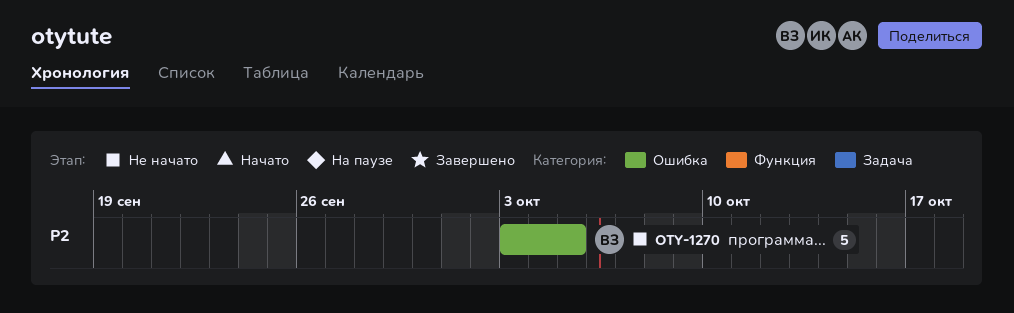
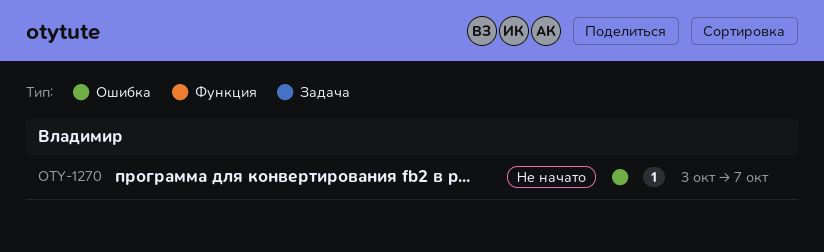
OTY-1270, estimate: 5 -> 1
OTY-1270, due: Oct 5 -> Oct 7

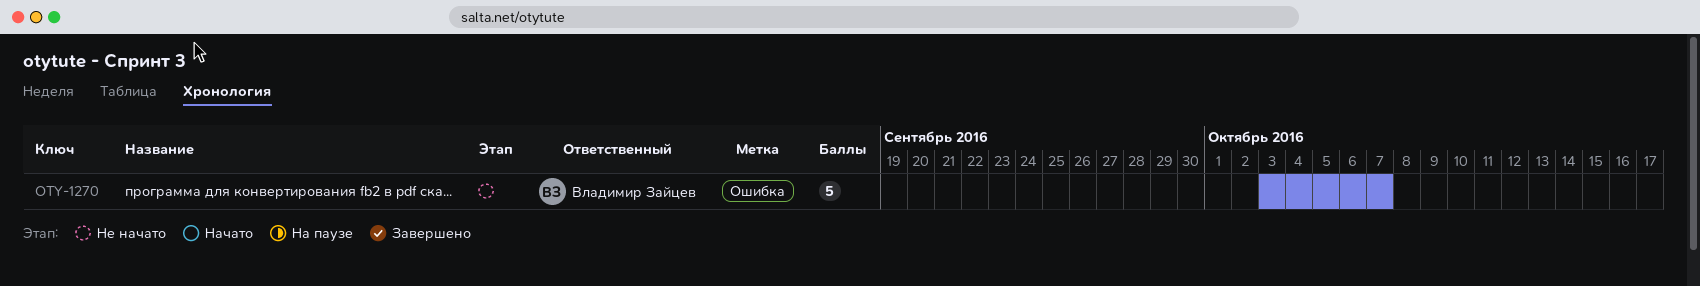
OTY-1270, estimate: 1 -> 5

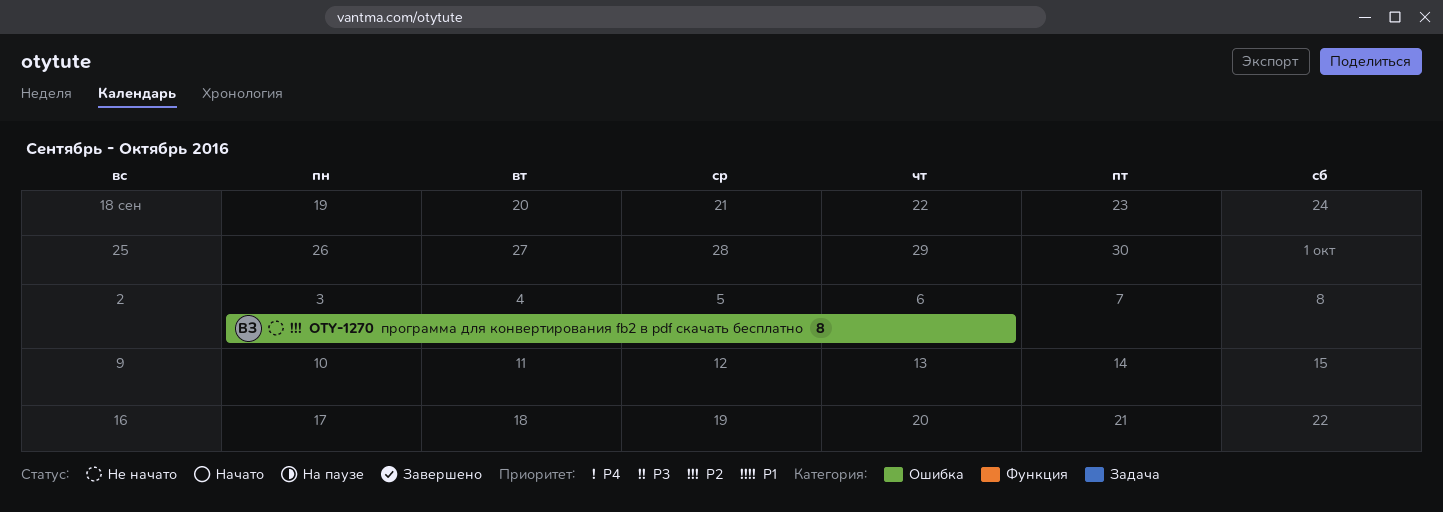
OTY-1270, estimate: 5 -> 8
OTY-1270, due: Oct 7 -> Oct 6

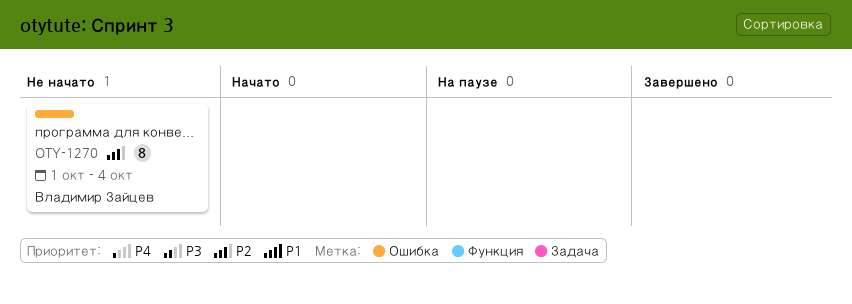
OTY-1270, start: Oct 3 -> Oct 1
OTY-1270, due: Oct 6 -> Oct 4

